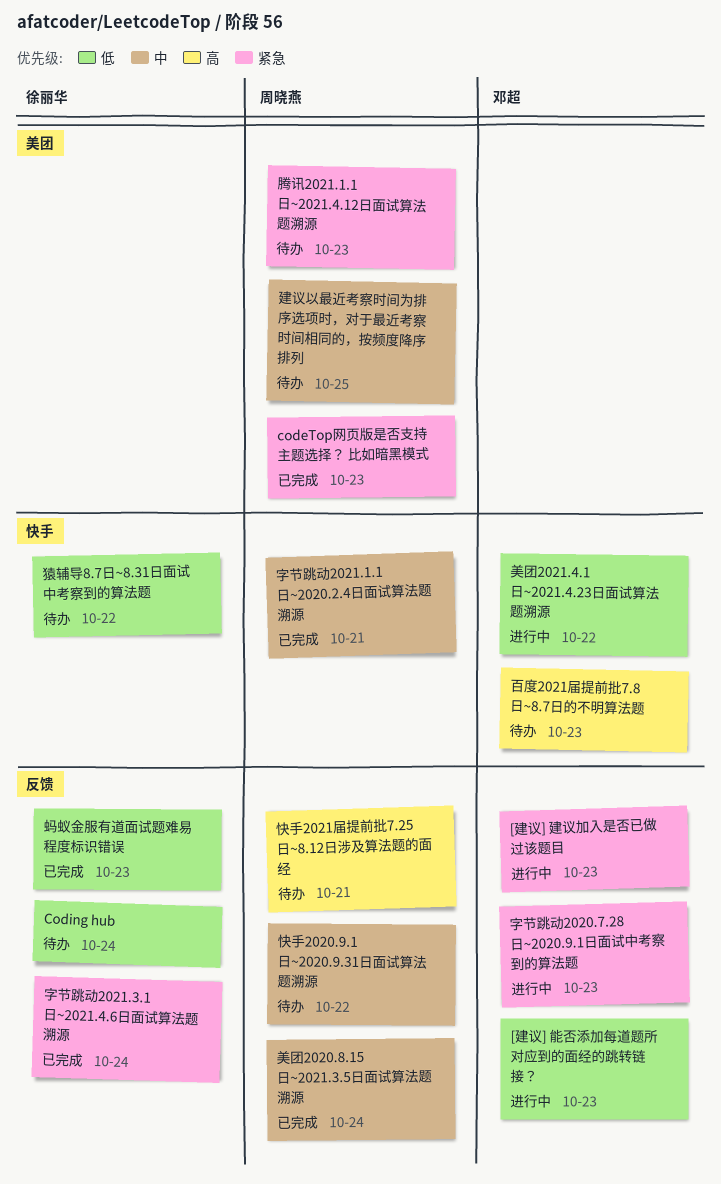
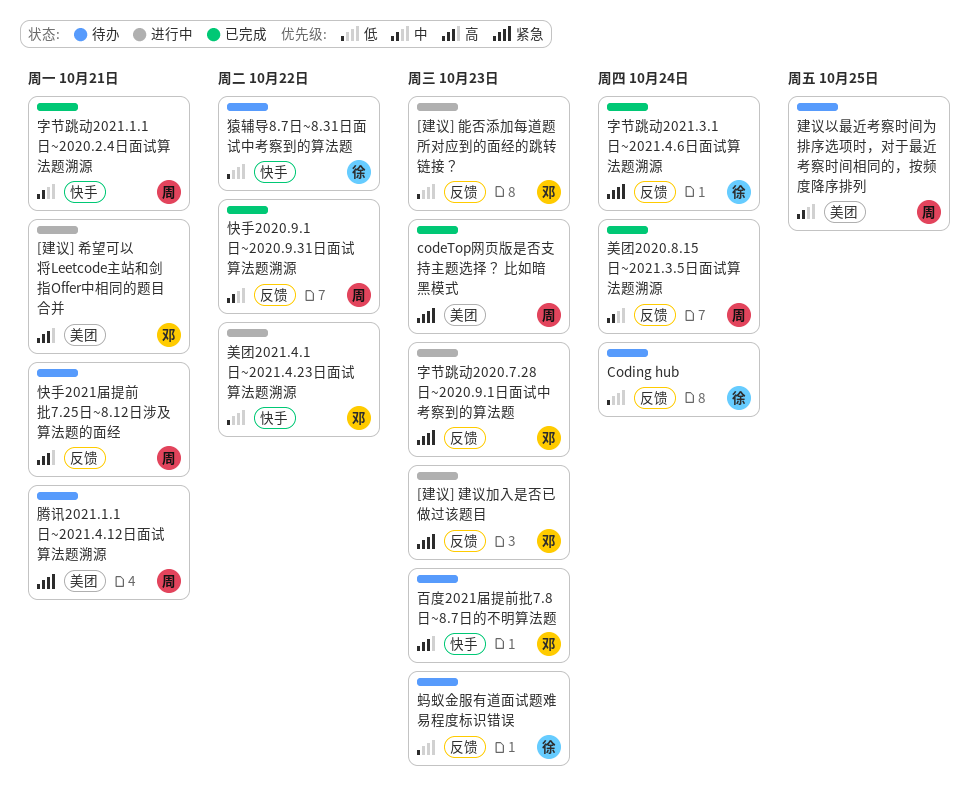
[建议] 希望可以将Leetcode主站和剑指Offer中相同的题目合并: none -> present
快手2020.9.1日~2020.9.31日面试算法题溯源, status: 待办 -> 已完成
腾讯2021.1.1日~2021.4.12日面试算法题溯源, due: Oct 23 -> Oct 21
蚂蚁金服有道面试题难易程度标识错误, status: 已完成 -> 待办

